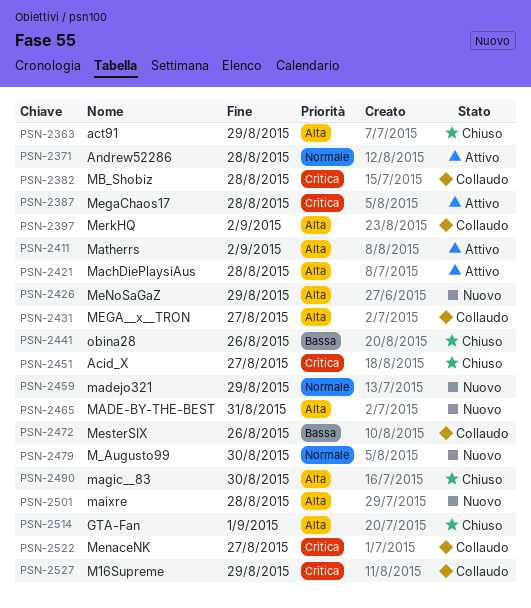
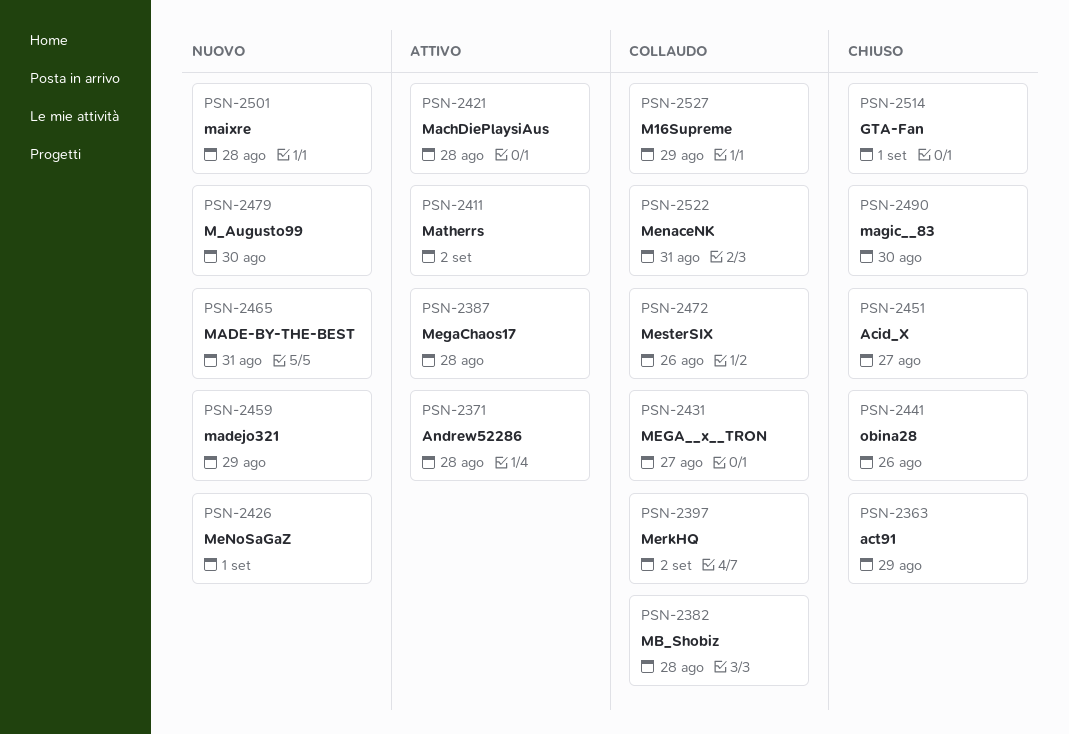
PSN-2426, due: Aug 29 -> Sep 1
PSN-2522, due: Aug 27 -> Aug 31

